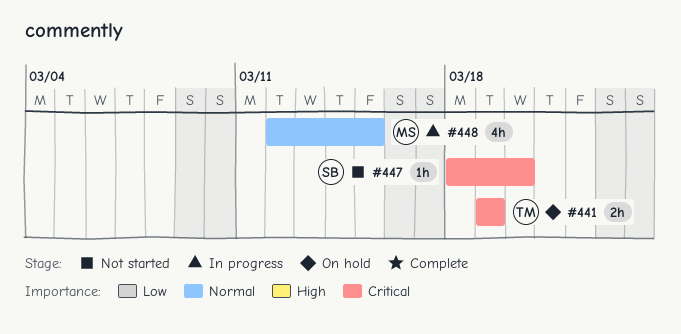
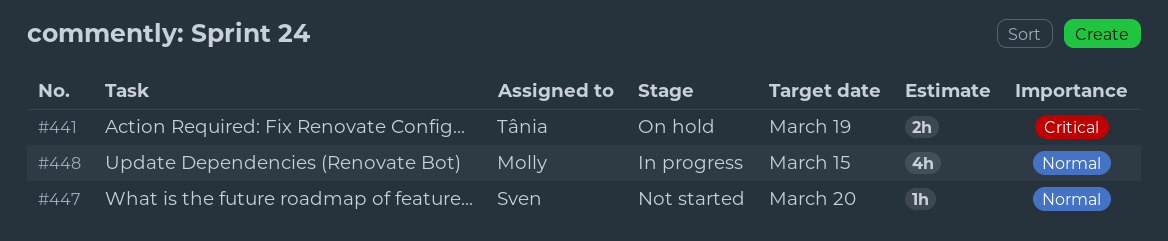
#447, priority: Critical -> Normal

